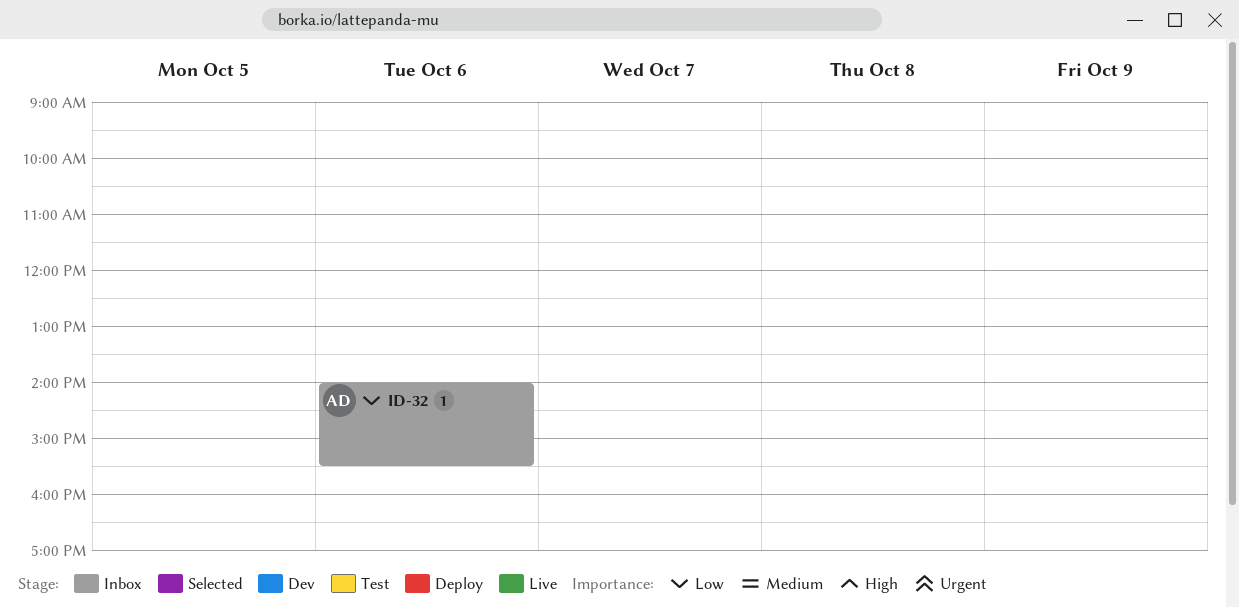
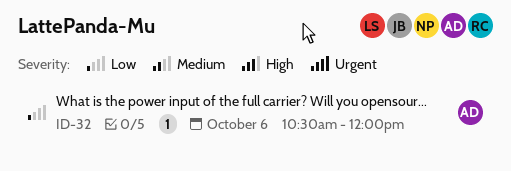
ID-32, begins: 14:00 -> 10:30
ID-32, ends: 15:30 -> 12:00

